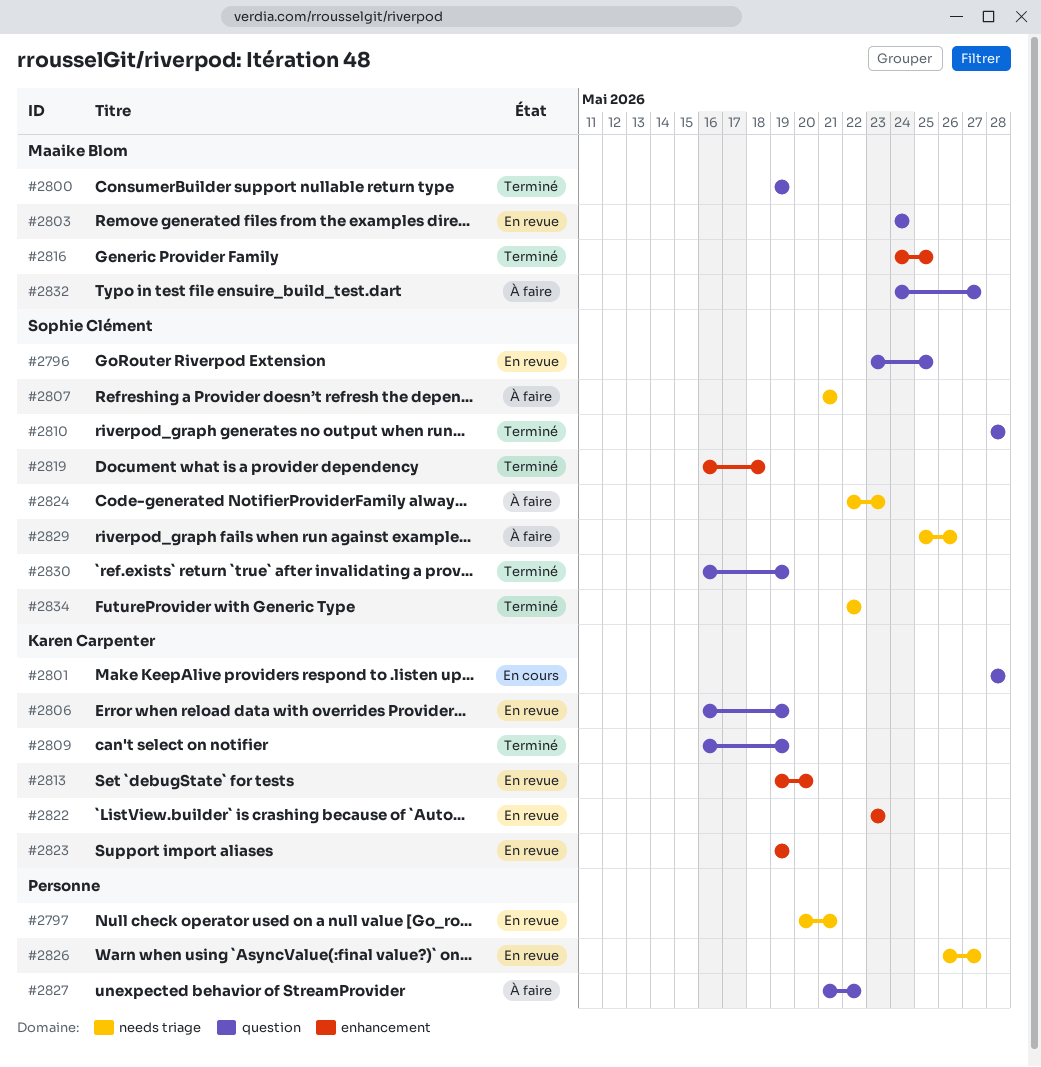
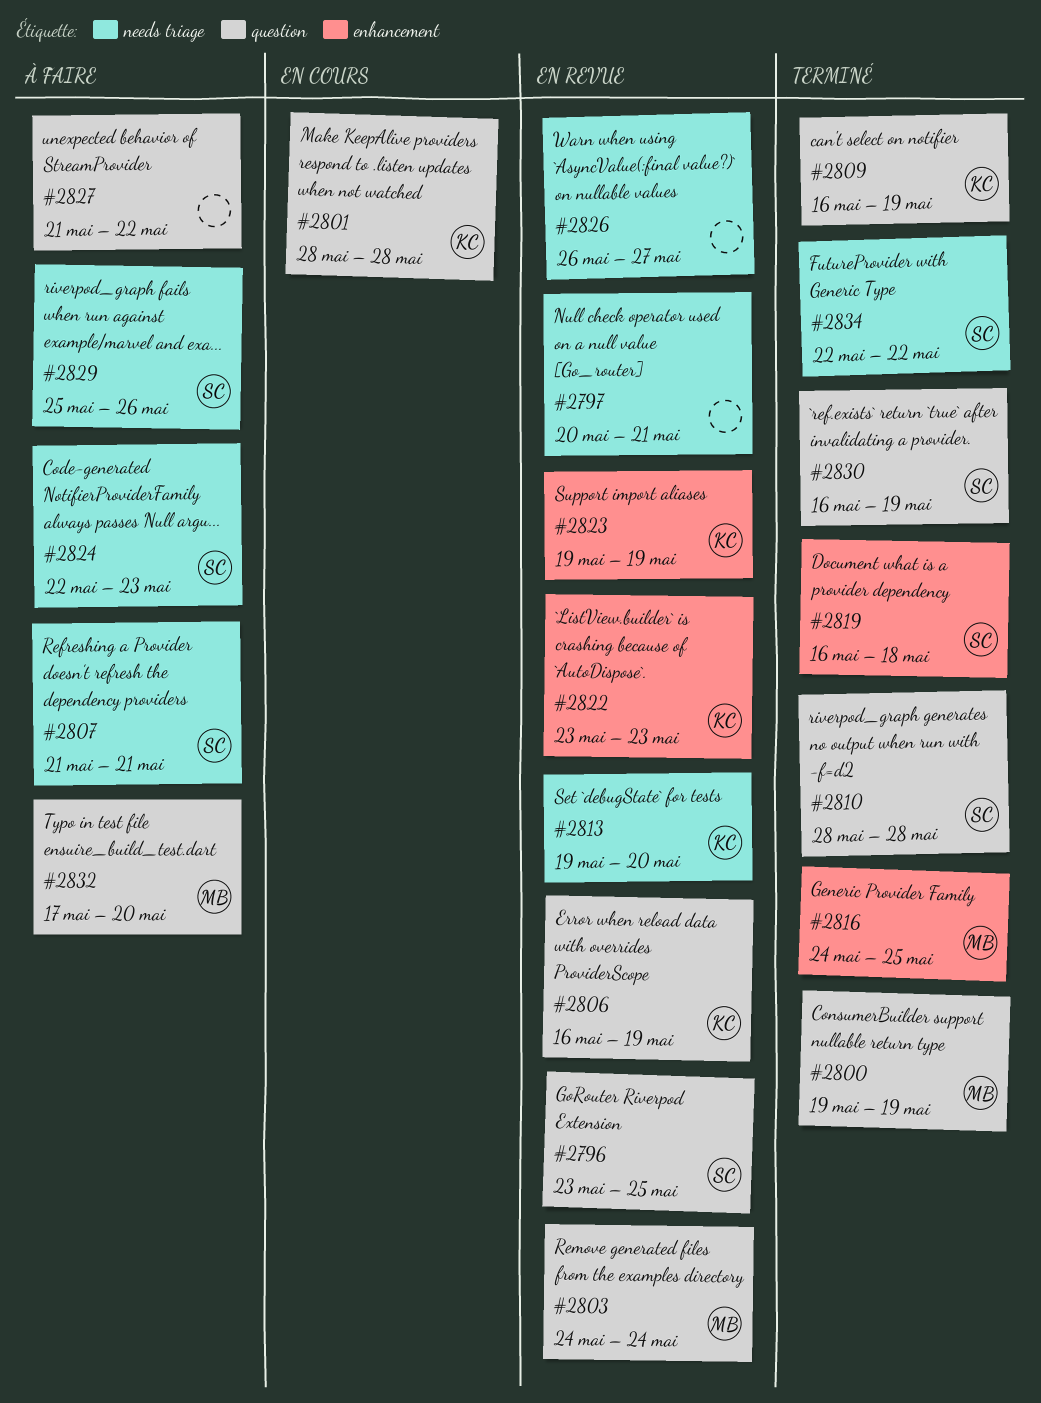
#2813, label: enhancement -> needs triage
#2832, start: May 24 -> May 17
#2832, due: May 27 -> May 20

